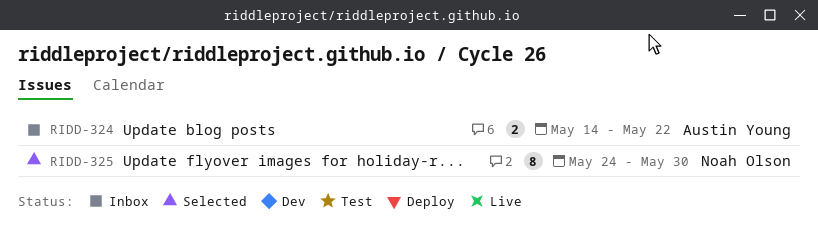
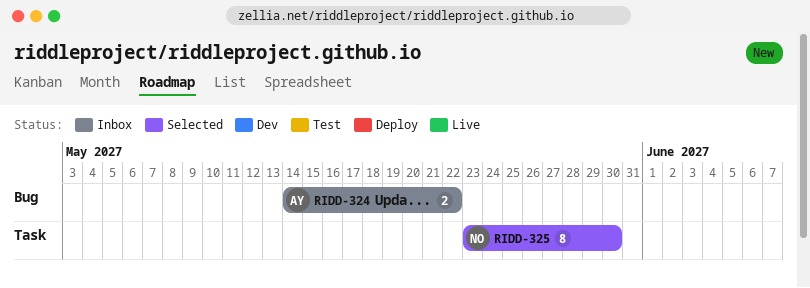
RIDD-325, start: May 24 -> May 23

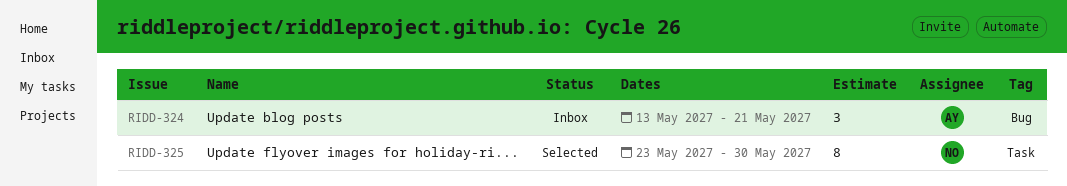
RIDD-324, estimate: 2 -> 3
RIDD-324, start: May 14 -> May 13
RIDD-324, due: May 22 -> May 21

